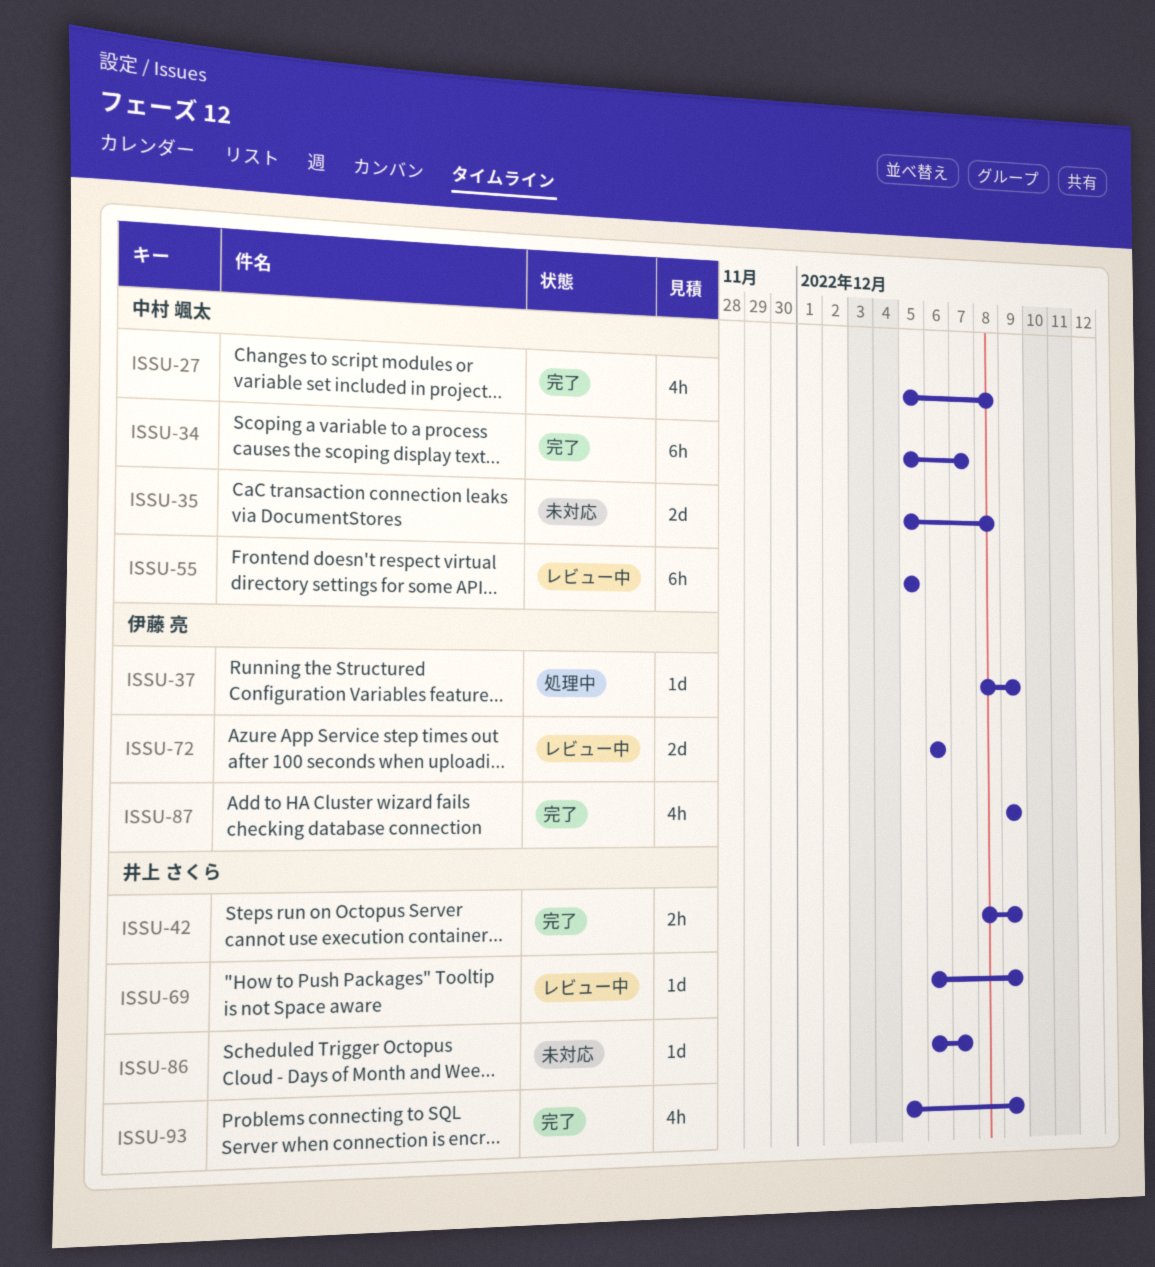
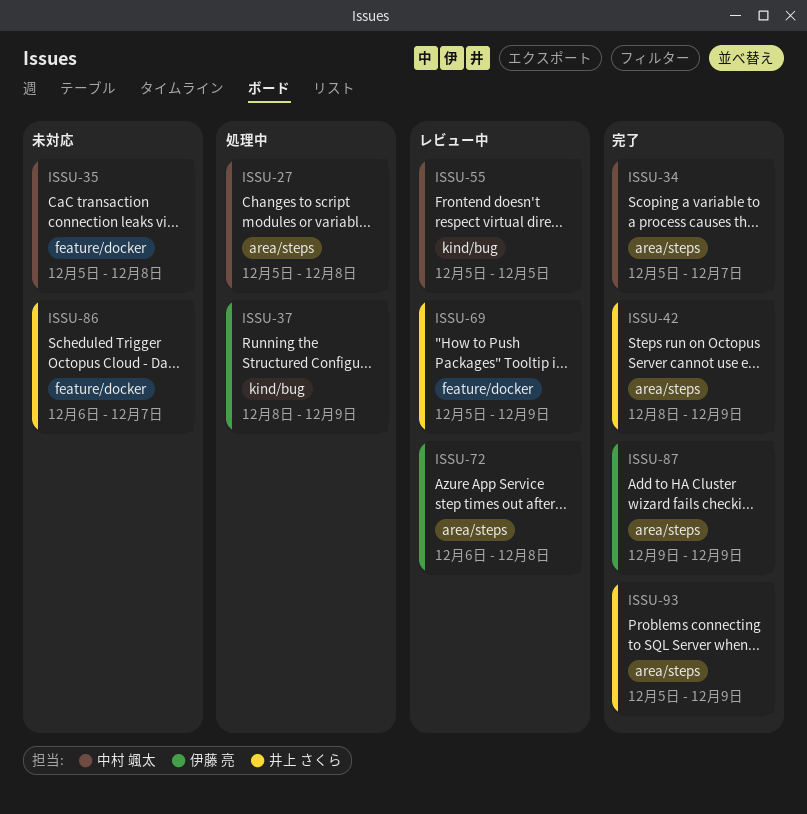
ISSU-27, status: 完了 -> 処理中
ISSU-69, start: Dec 6 -> Dec 5
ISSU-72, due: Dec 6 -> Dec 8

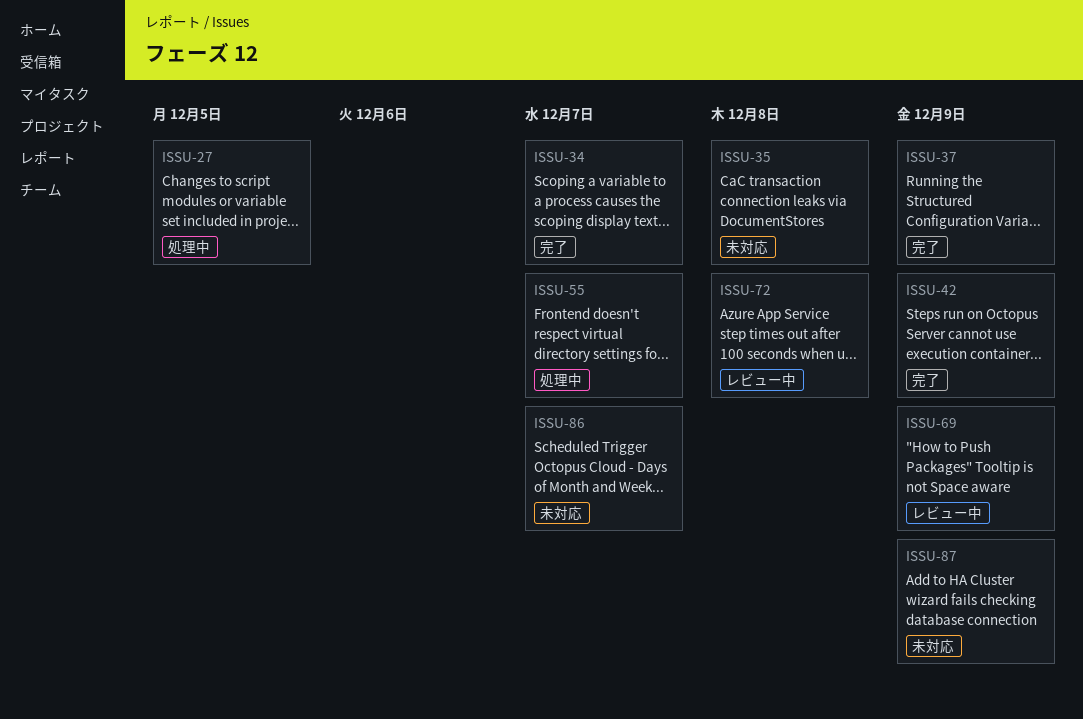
ISSU-27, due: Dec 8 -> Dec 5
ISSU-37, status: 処理中 -> 完了
ISSU-55, status: レビュー中 -> 処理中
ISSU-55, due: Dec 5 -> Dec 7
ISSU-87, status: 完了 -> 未対応
ISSU-93: present -> none

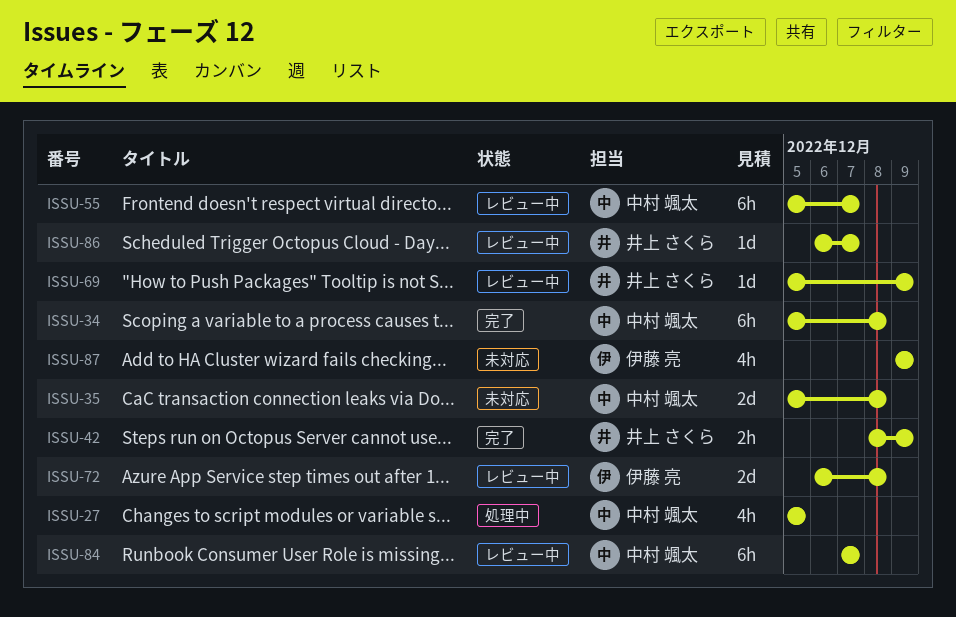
ISSU-34, due: Dec 7 -> Dec 8
ISSU-37: present -> none
ISSU-55, status: 処理中 -> レビュー中
ISSU-84: none -> present
ISSU-86, status: 未対応 -> レビュー中

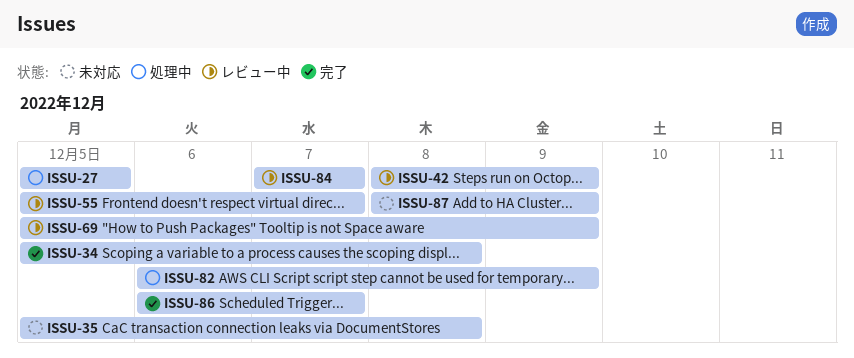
ISSU-42, status: 完了 -> レビュー中
ISSU-72: present -> none
ISSU-82: none -> present
ISSU-86, status: レビュー中 -> 完了
ISSU-87, start: Dec 9 -> Dec 8

